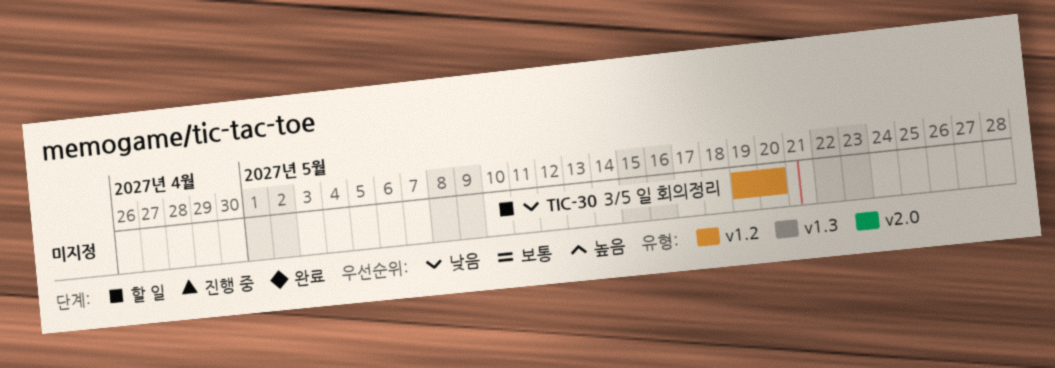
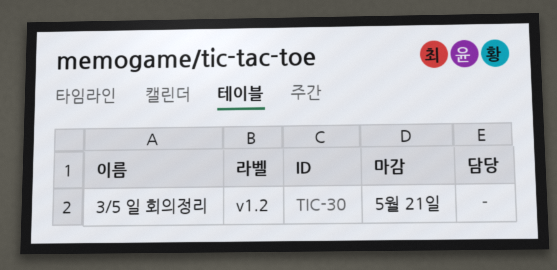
TIC-30, due: May 20 -> May 21

